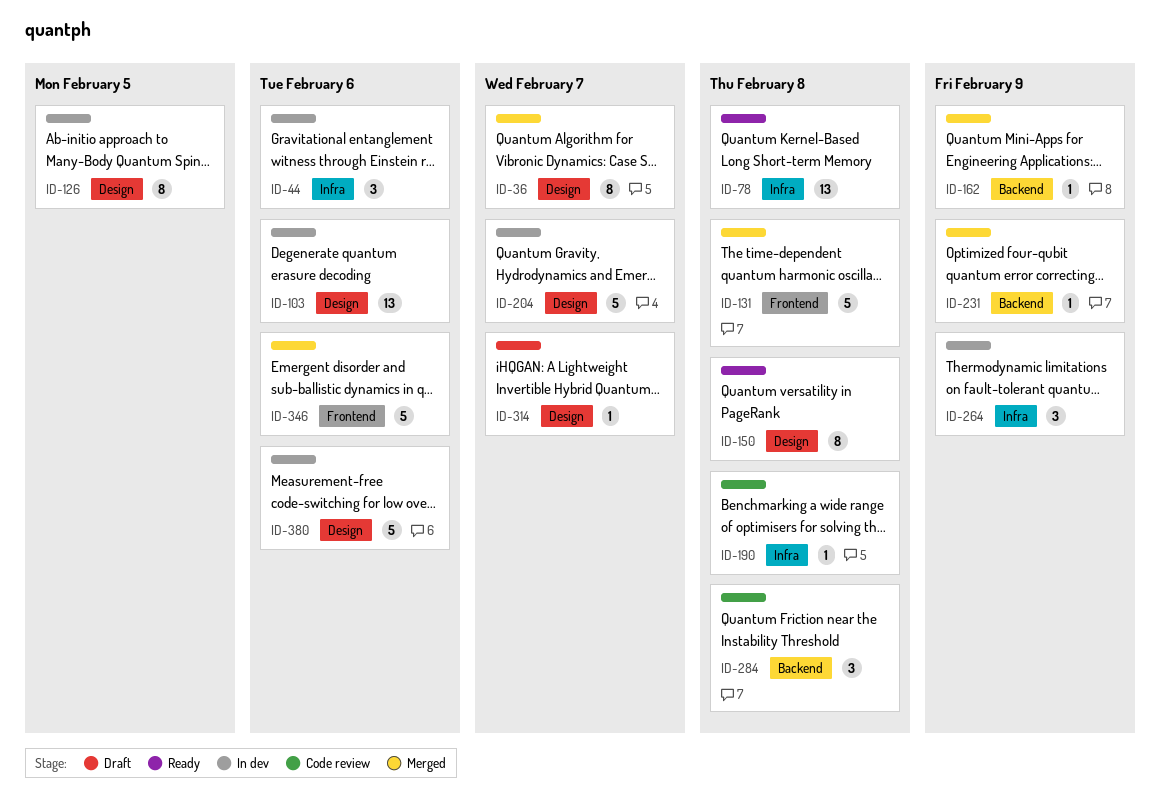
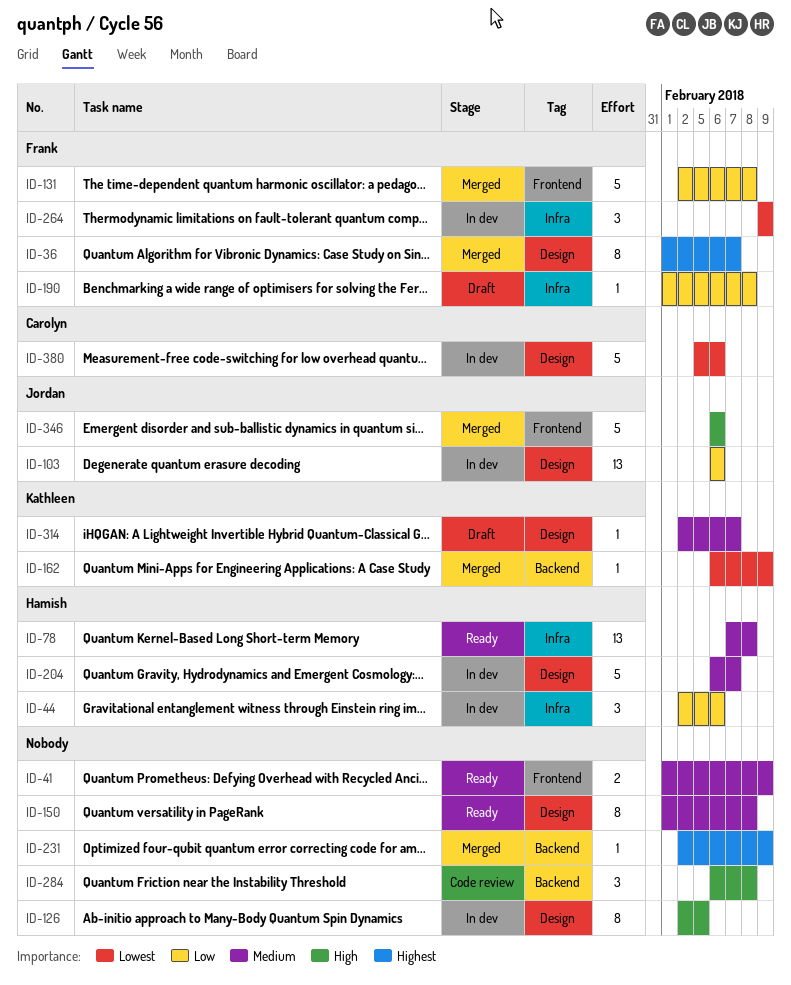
ID-41: none -> present
ID-190, status: Code review -> Draft

